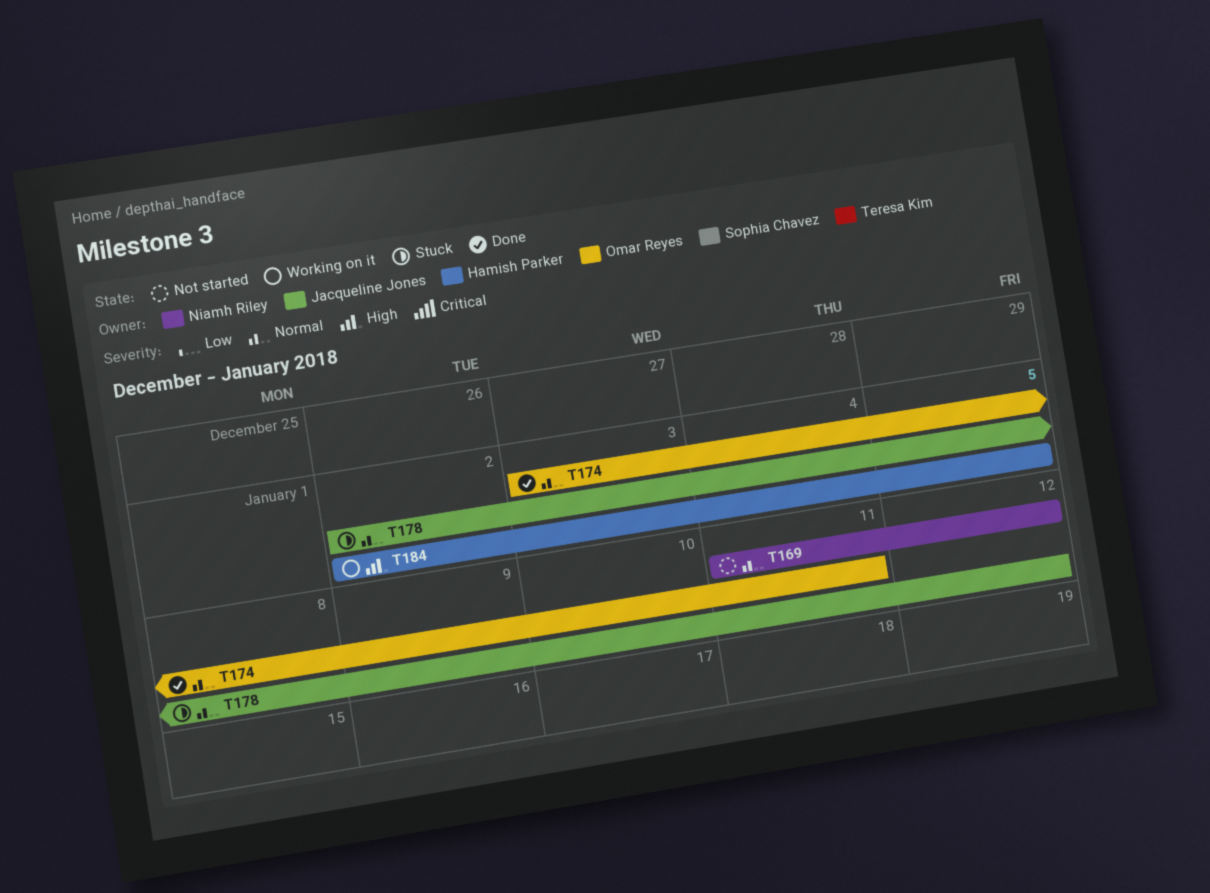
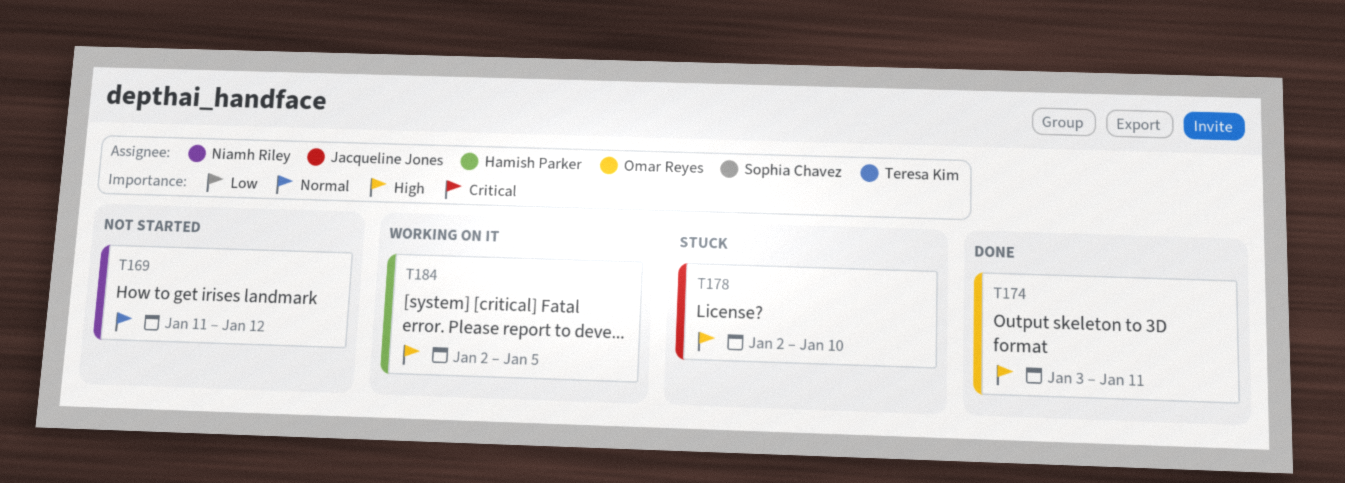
T174, priority: Normal -> High
T178, priority: Normal -> High
T178, due: Jan 12 -> Jan 10

